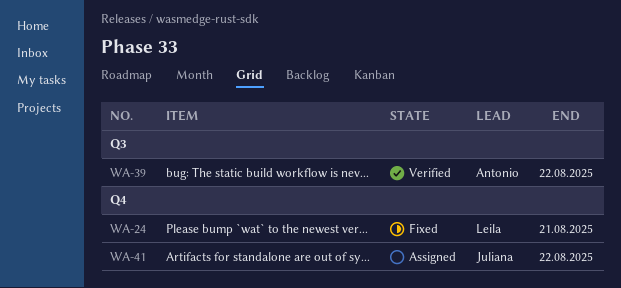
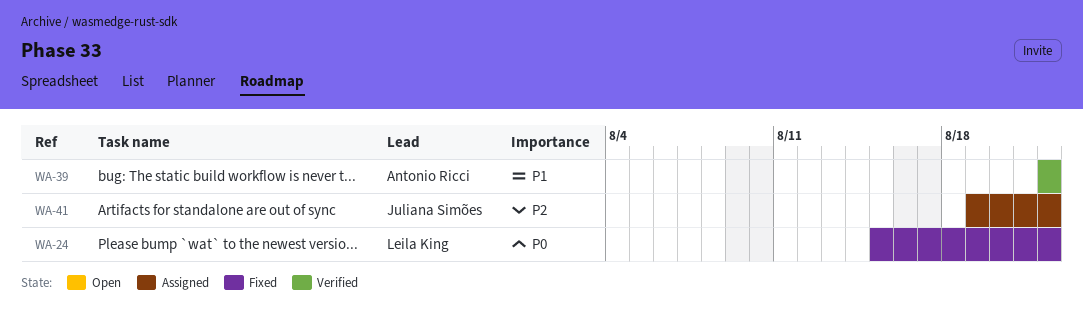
WA-24, due: Aug 21 -> Aug 22

